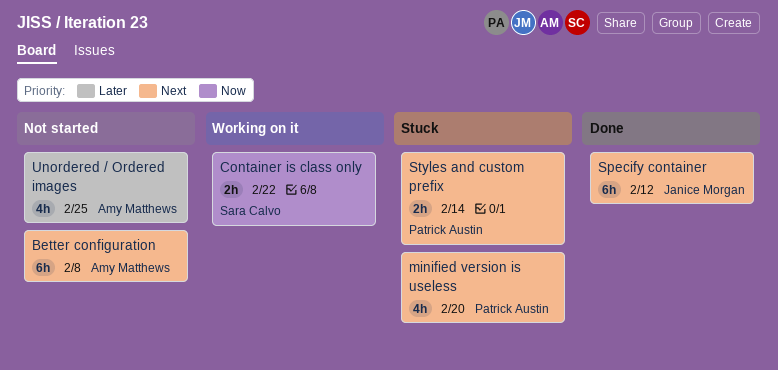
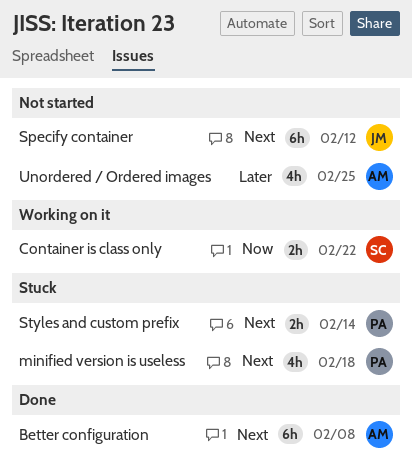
Better configuration, status: Not started -> Done
minified version is useless, due: Feb 20 -> Feb 18
Specify container, status: Done -> Not started

